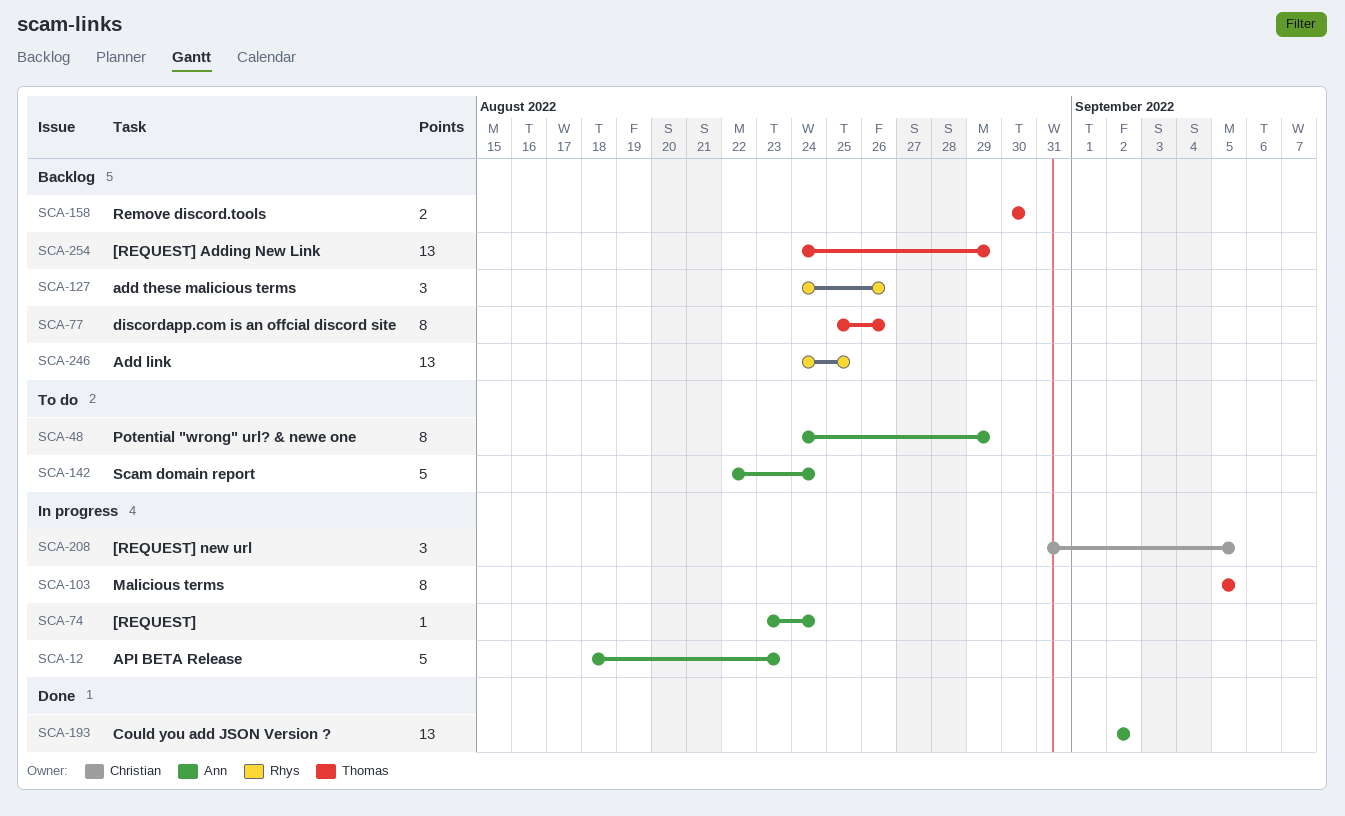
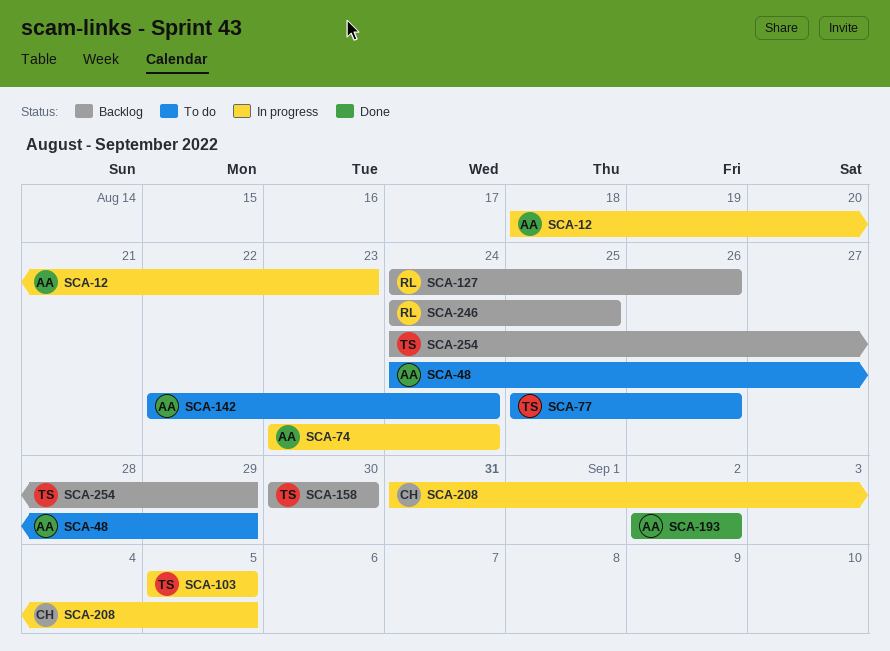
SCA-77, status: Backlog -> To do

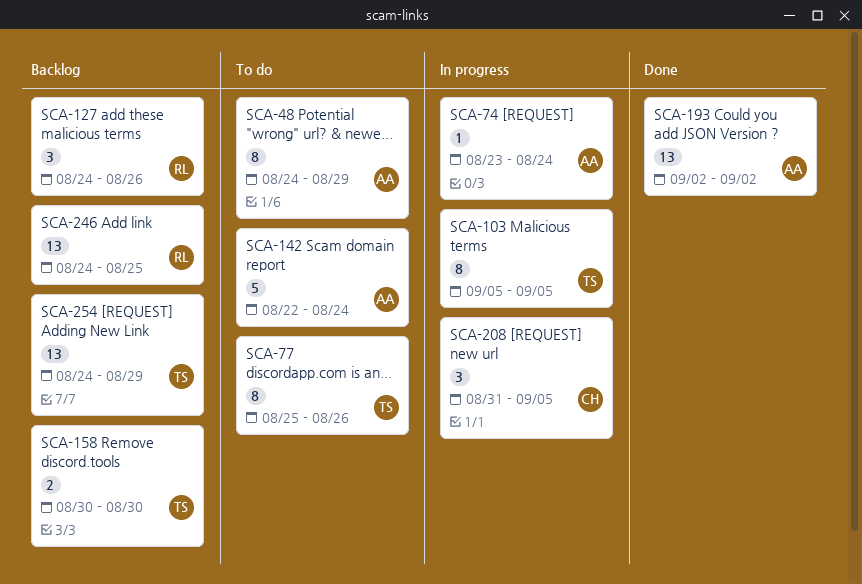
SCA-12: present -> none

